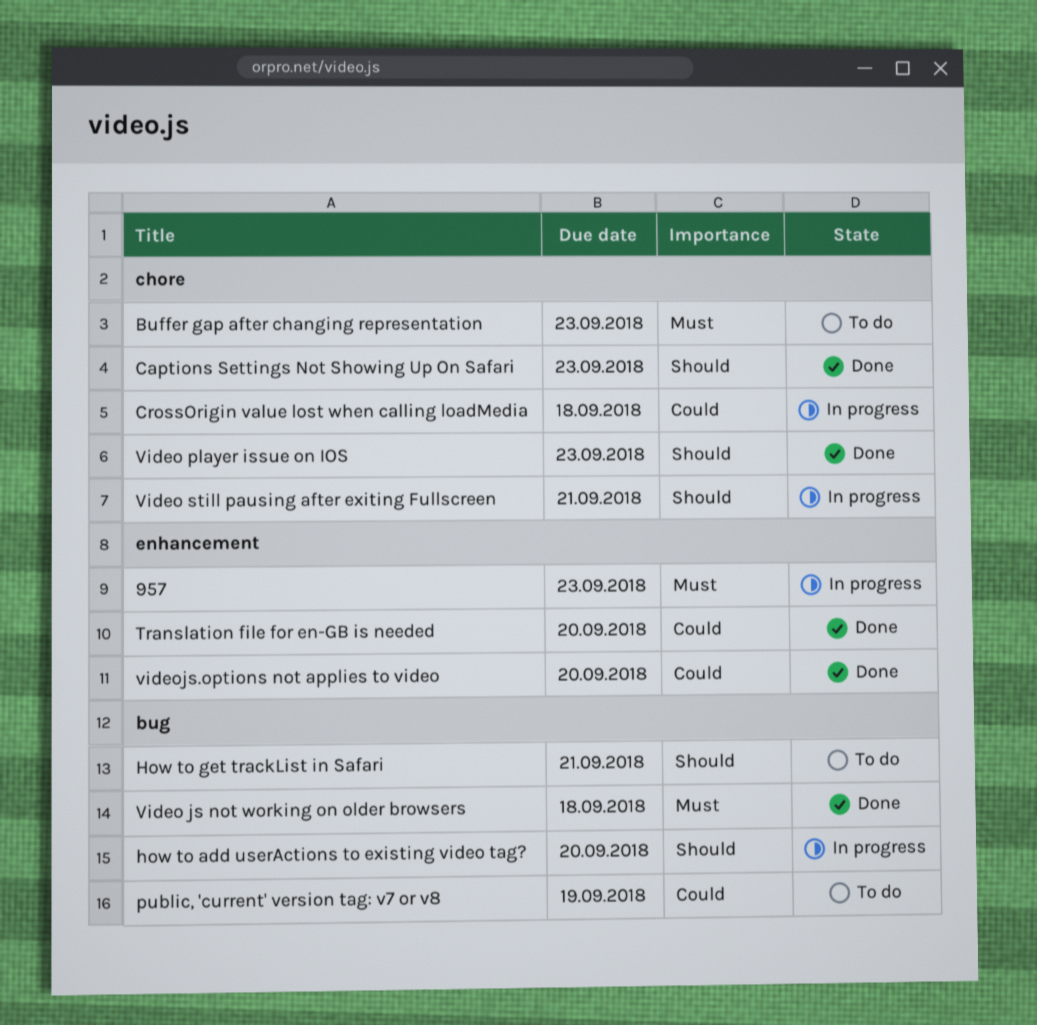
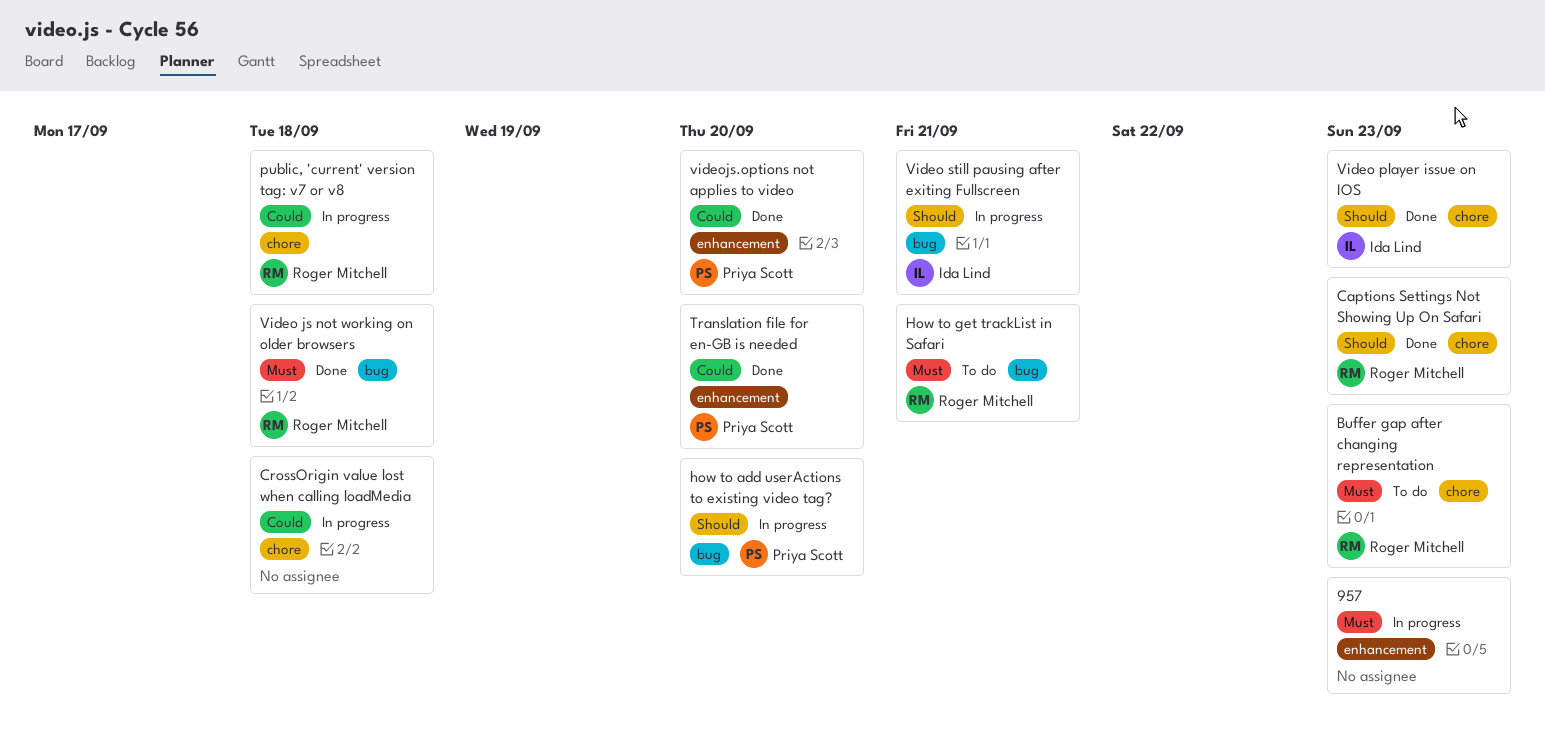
How to get trackList in Safari, priority: Should -> Must
public, 'current' version tag: v7 or v8, status: To do -> In progress
public, 'current' version tag: v7 or v8, label: bug -> chore
public, 'current' version tag: v7 or v8, due: Sep 19 -> Sep 18
Video still pausing after exiting Fullscreen, label: chore -> bug

